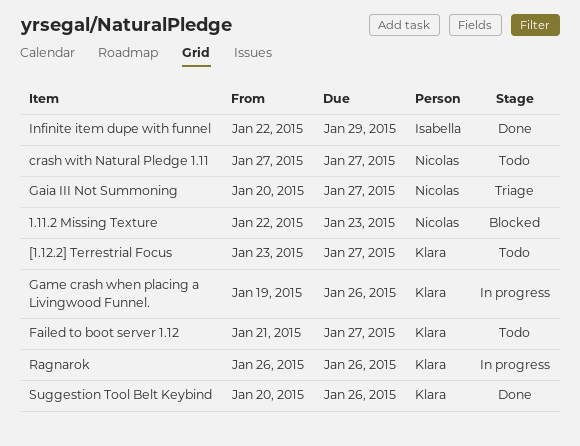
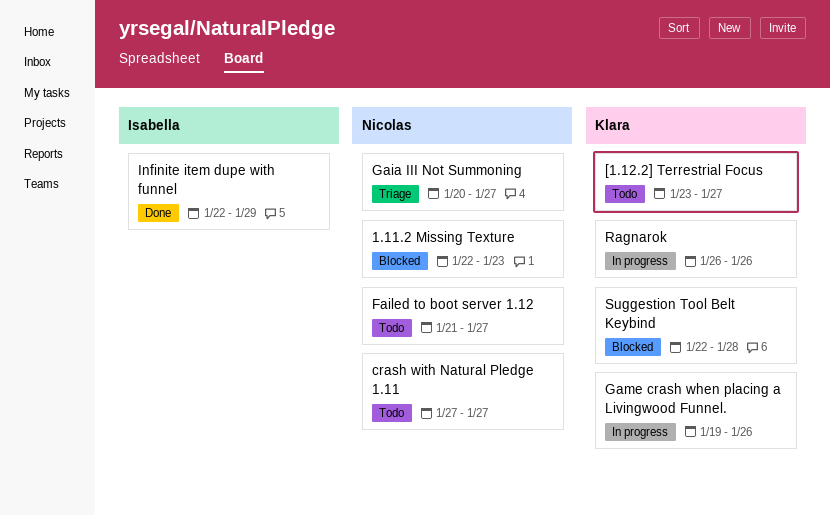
Failed to boot server 1.12, owner: Klara -> Nicolas
Suggestion Tool Belt Keybind, status: Done -> Blocked
Suggestion Tool Belt Keybind, start: Jan 20 -> Jan 22
Suggestion Tool Belt Keybind, due: Jan 26 -> Jan 28

